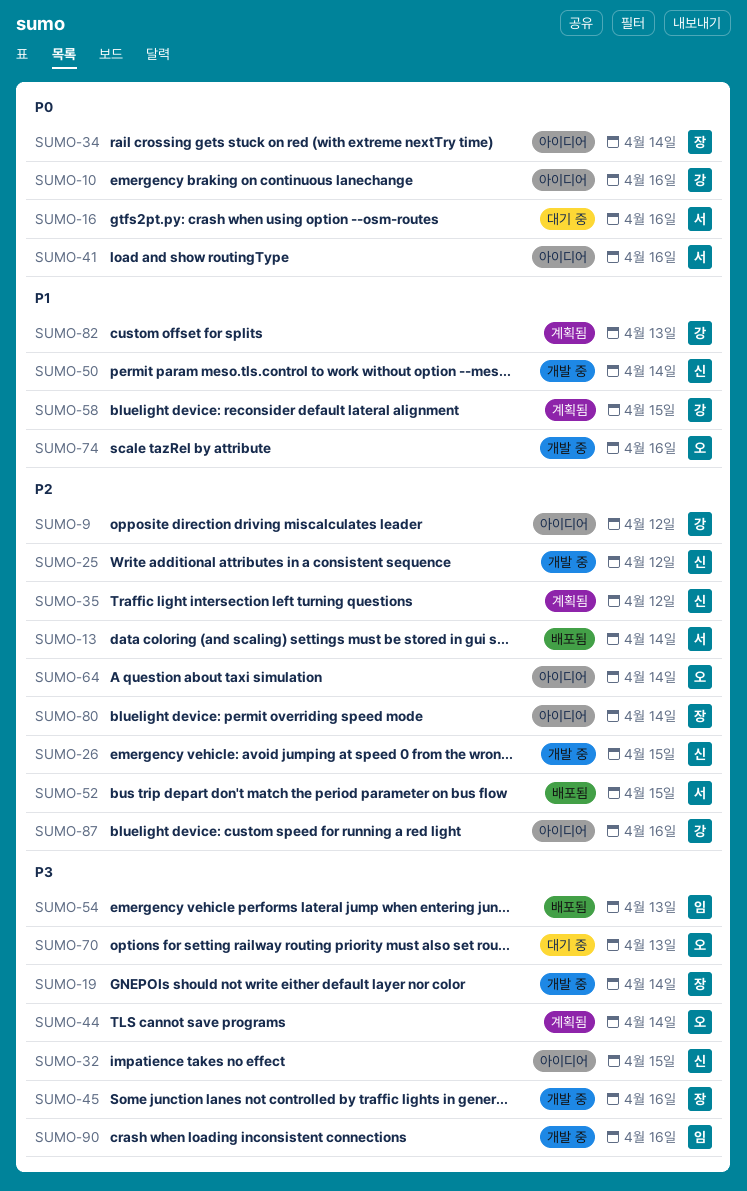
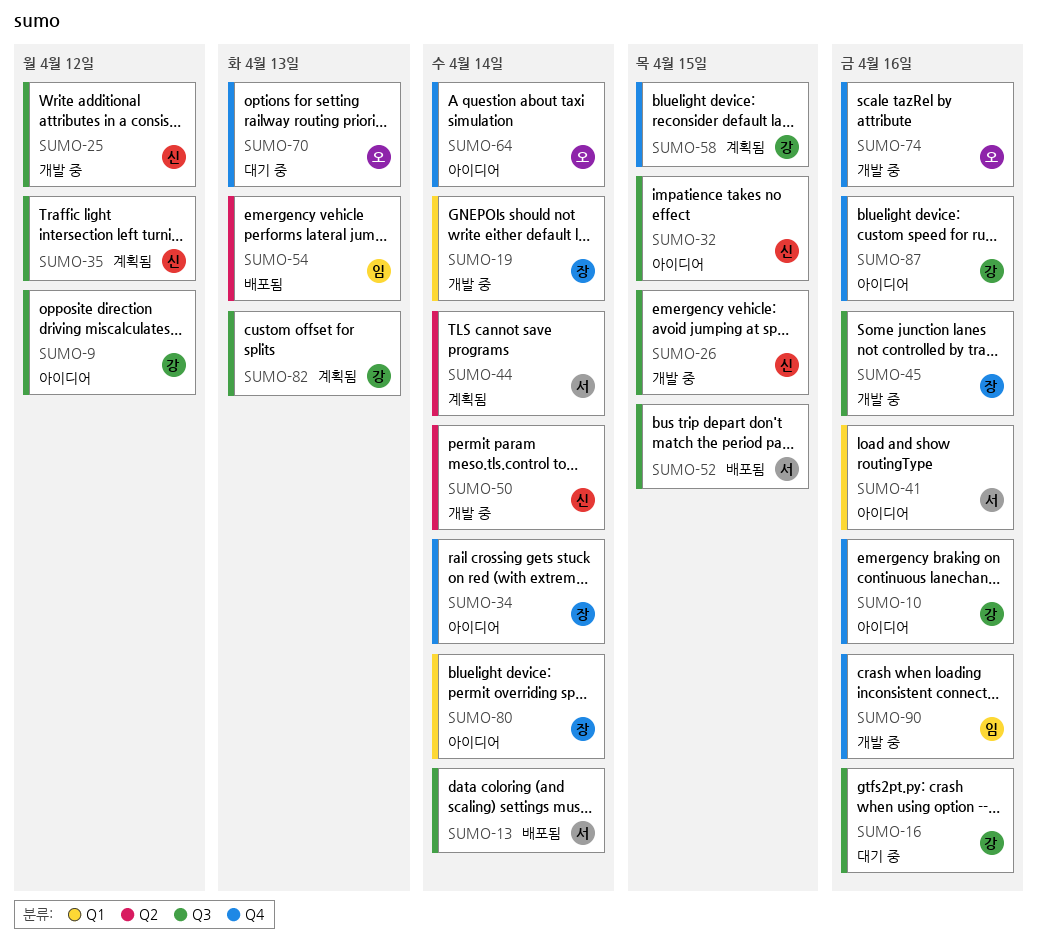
SUMO-16, owner: 서 -> 강
SUMO-44, owner: 오 -> 서

